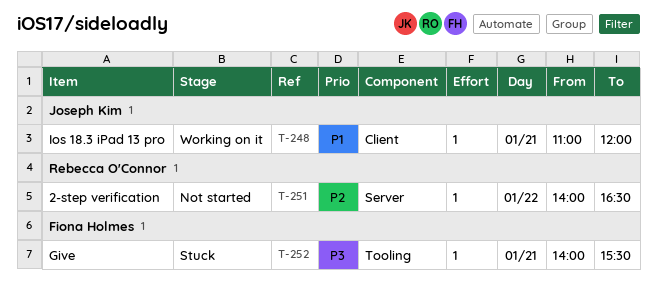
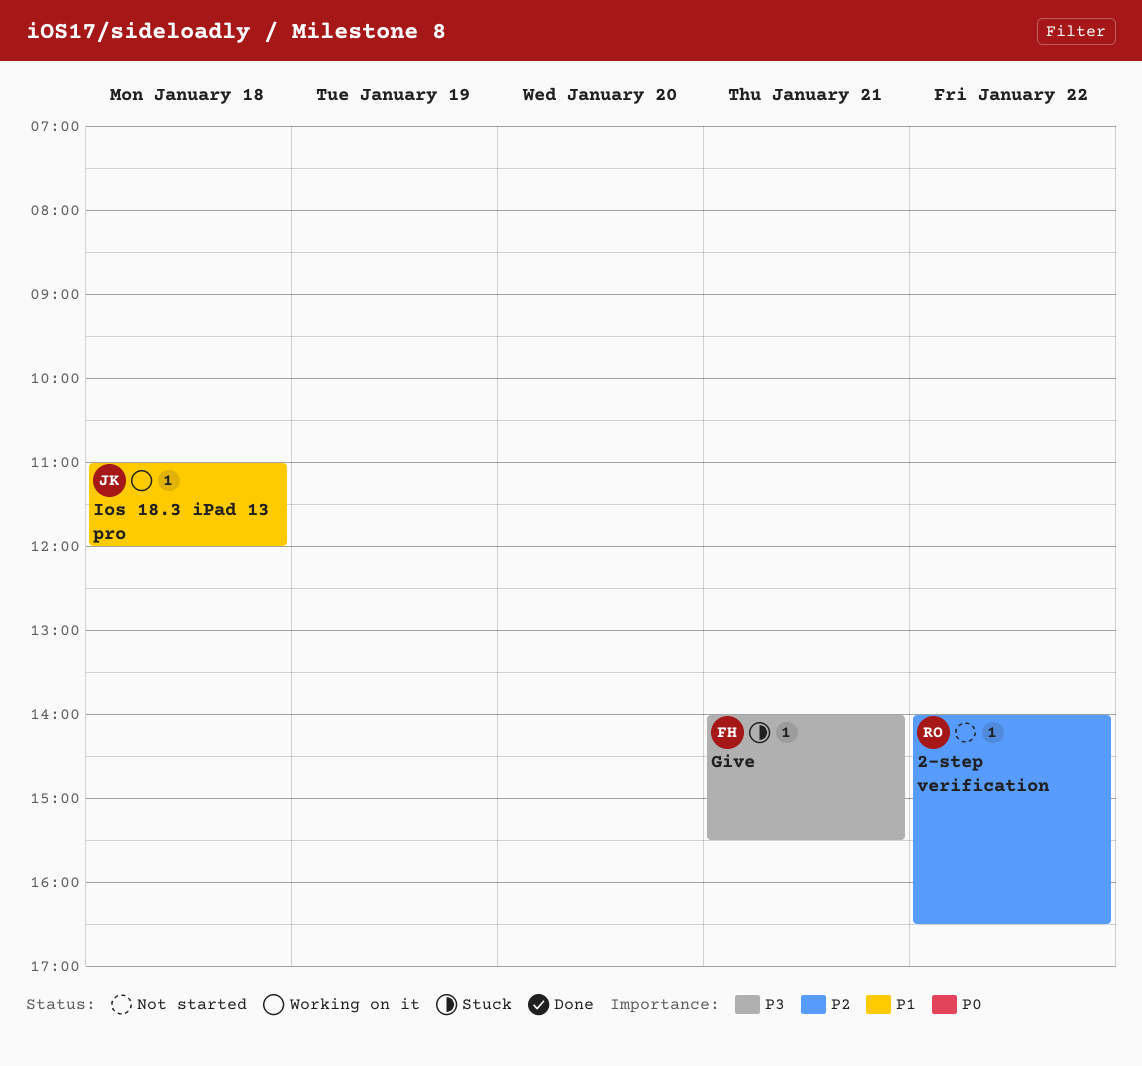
Ios 18.3 iPad 13 pro, day: Jan 21 -> Jan 18

